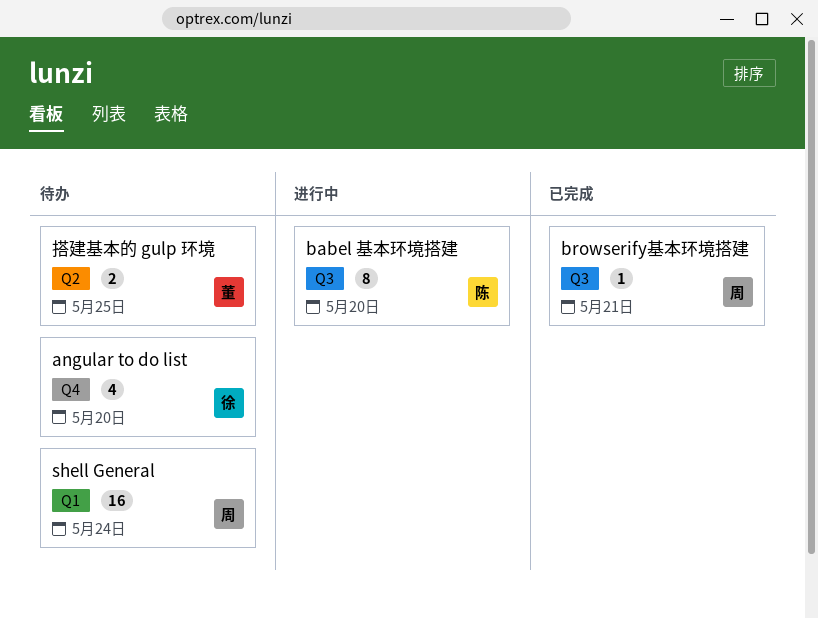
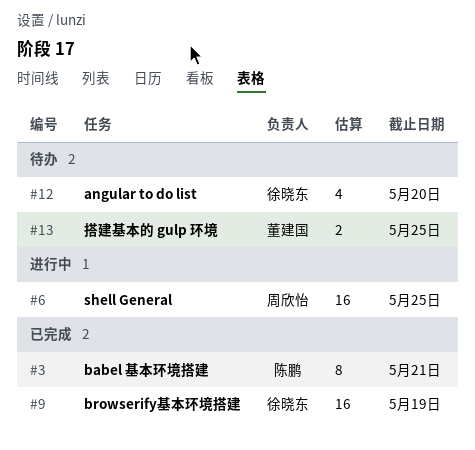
babel 基本环境搭建, status: 进行中 -> 已完成
babel 基本环境搭建, due: May 20 -> May 21
browserify基本环境搭建, owner: 周欣怡 -> 徐晓东
browserify基本环境搭建, estimate: 1 -> 16
browserify基本环境搭建, due: May 21 -> May 19
shell General, status: 待办 -> 进行中
shell General, due: May 24 -> May 25

